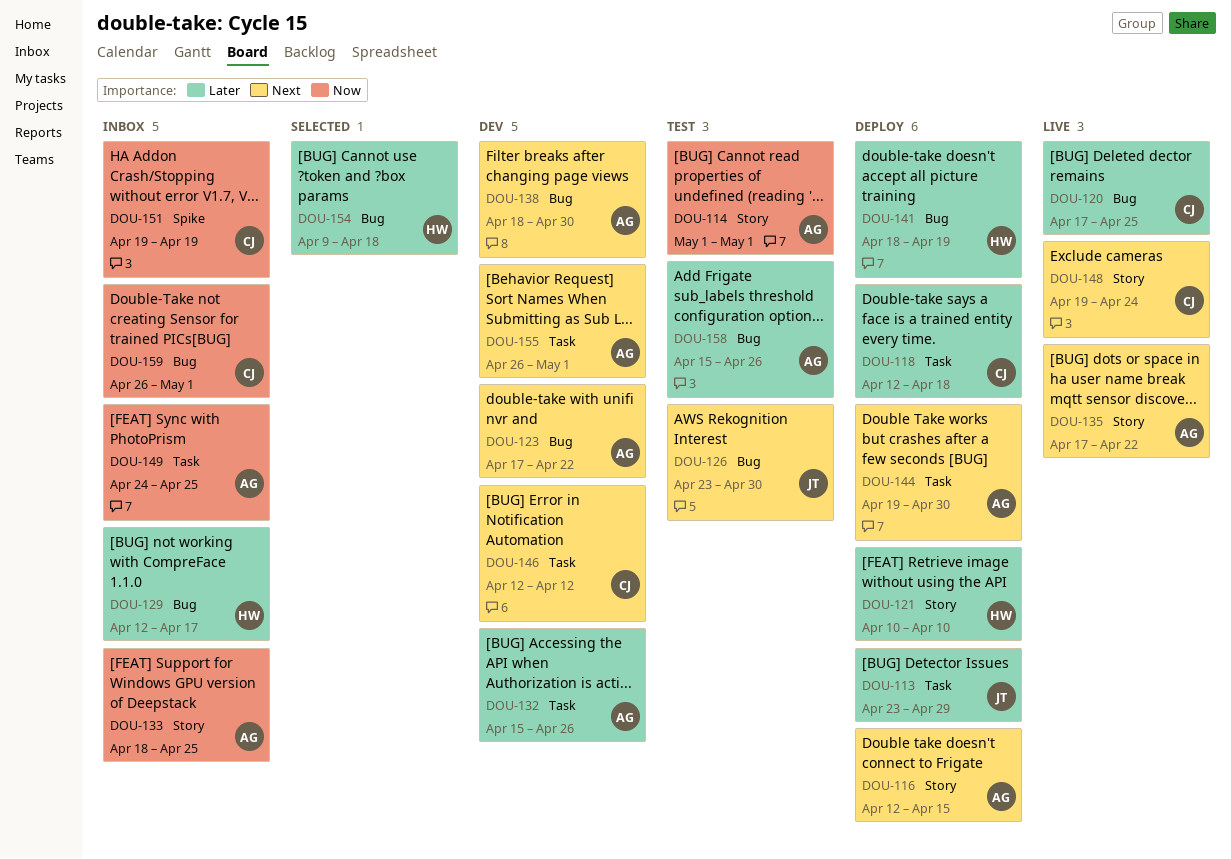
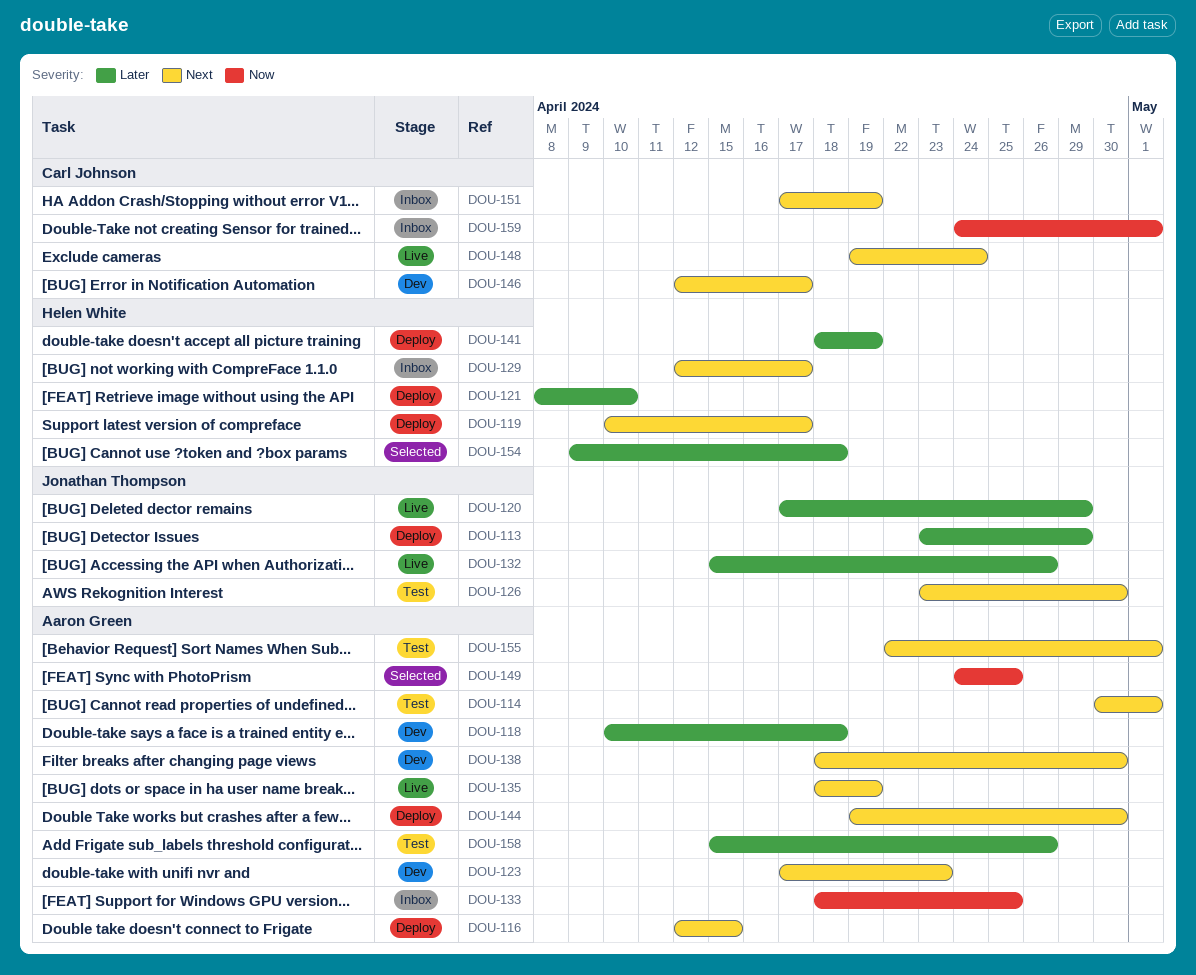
DOU-114, priority: Now -> Next
DOU-114, start: May 1 -> Apr 30
DOU-118, status: Deploy -> Dev
DOU-118, owner: Carl Johnson -> Aaron Green
DOU-118, start: Apr 12 -> Apr 10
DOU-119: none -> present
DOU-120, owner: Carl Johnson -> Jonathan Thompson
DOU-120, due: Apr 25 -> Apr 29
DOU-121, start: Apr 10 -> Apr 8
DOU-123, due: Apr 22 -> Apr 23
DOU-129, priority: Later -> Next
DOU-132, status: Dev -> Live
DOU-132, owner: Aaron Green -> Jonathan Thompson
DOU-135, start: Apr 17 -> Apr 18
DOU-135, due: Apr 22 -> Apr 19
DOU-146, due: Apr 12 -> Apr 17
DOU-149, status: Inbox -> Selected
DOU-151, priority: Now -> Next
DOU-151, start: Apr 19 -> Apr 17
DOU-155, status: Dev -> Test
DOU-155, start: Apr 26 -> Apr 22
DOU-159, start: Apr 26 -> Apr 24

